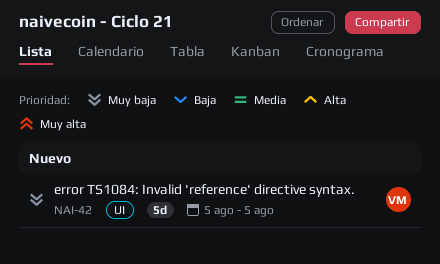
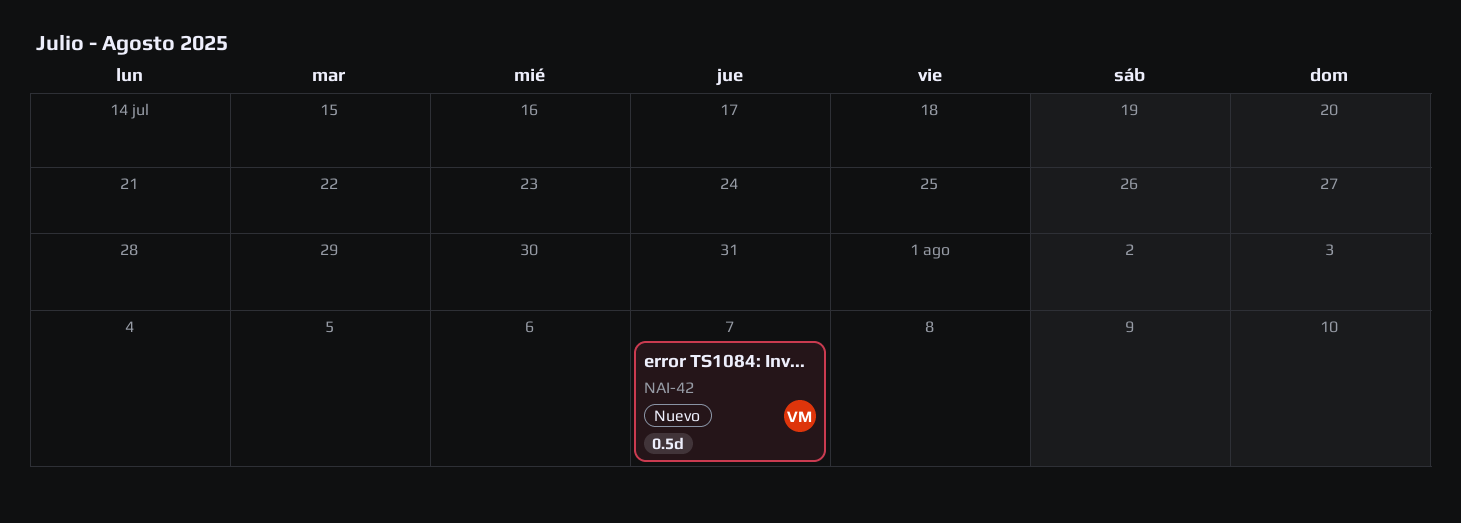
NAI-42, estimate: 5d -> 0.5d
NAI-42, due: Aug 5 -> Aug 7

